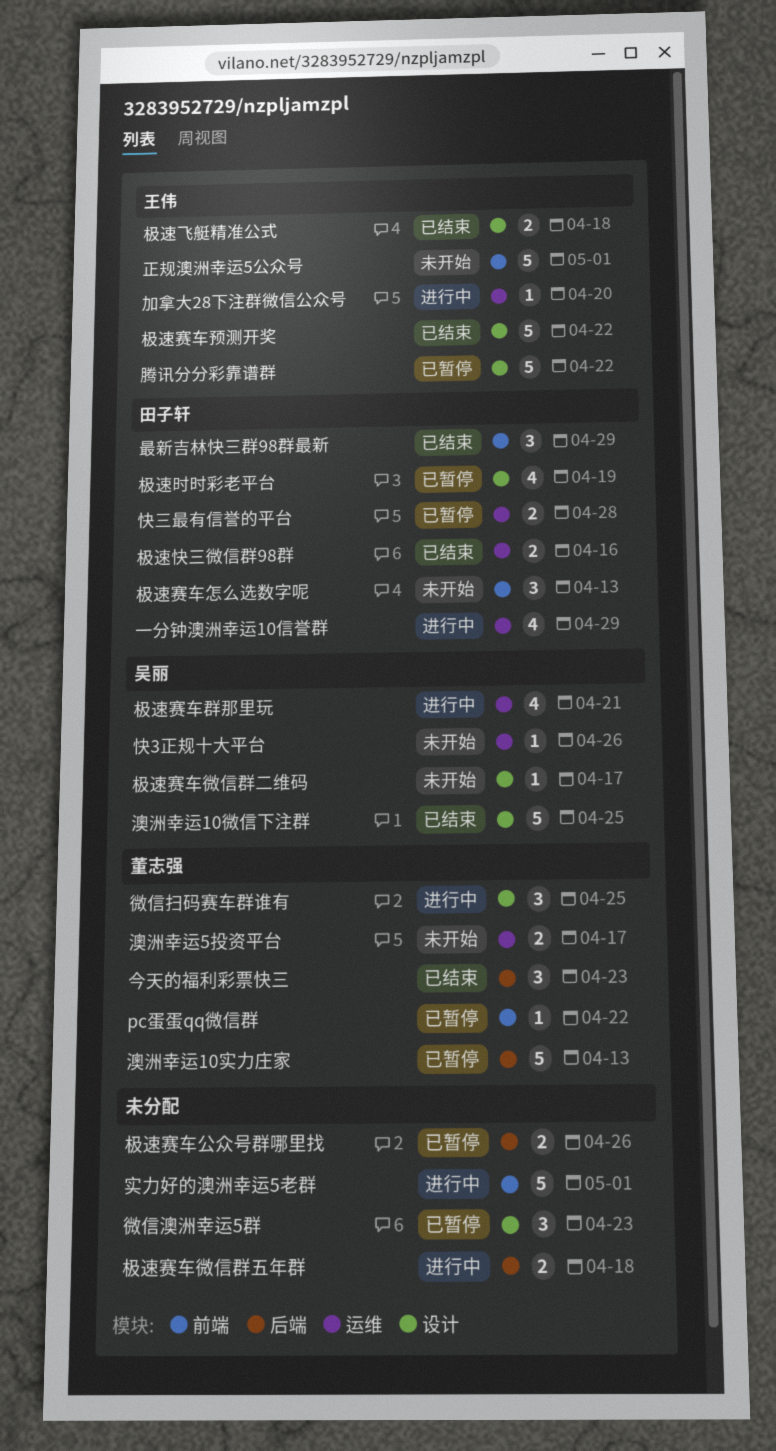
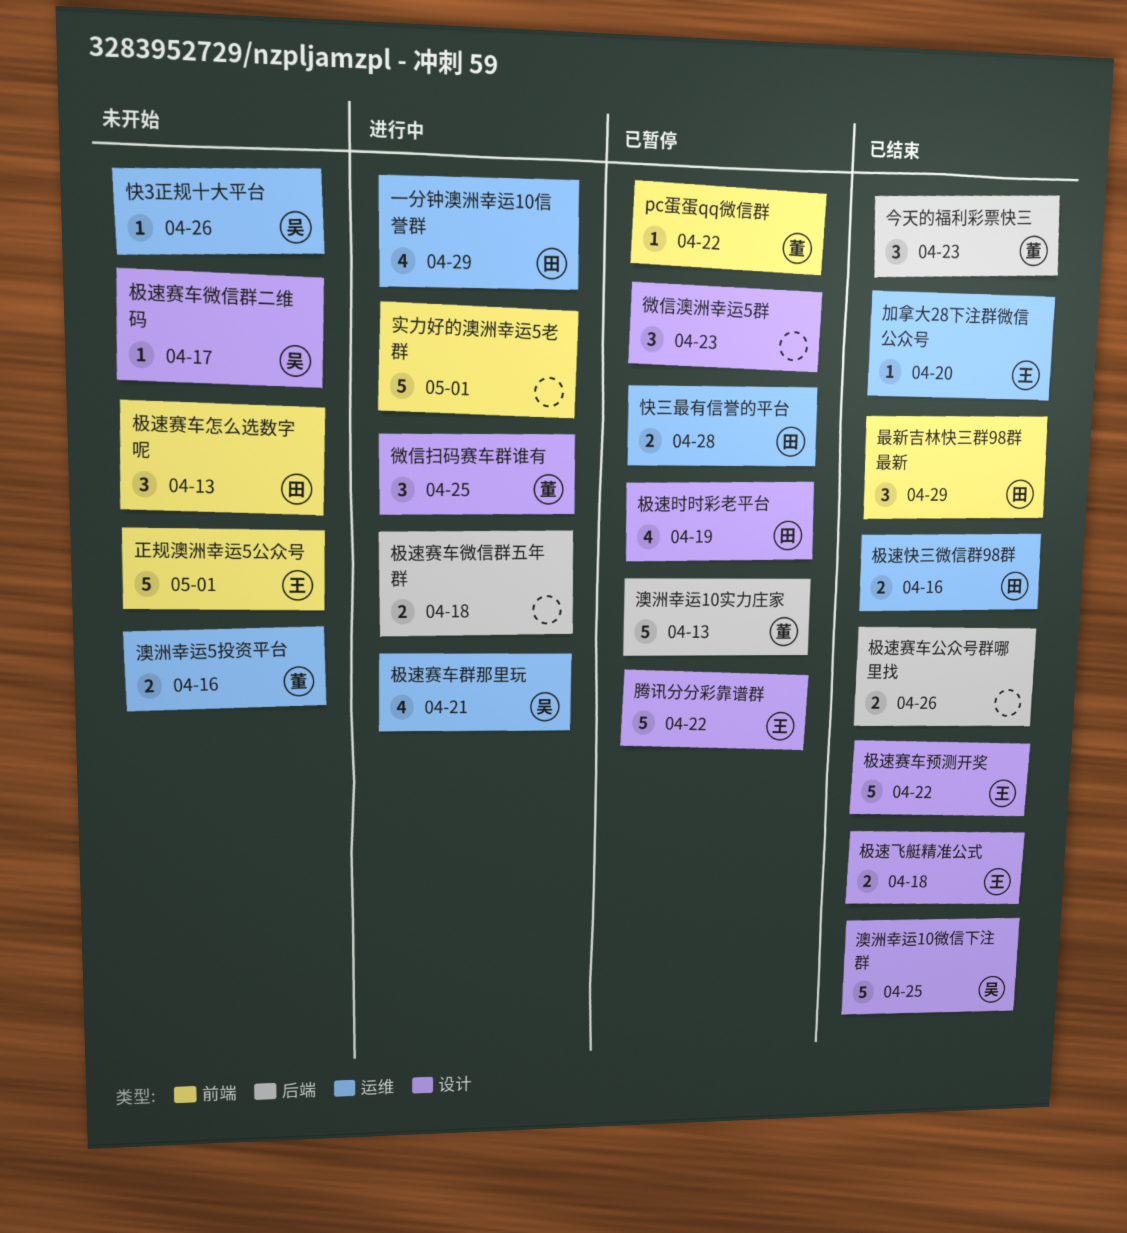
加拿大28下注群微信公众号, status: 进行中 -> 已结束
极速赛车公众号群哪里找, status: 已暂停 -> 已结束
澳洲幸运5投资平台, due: Apr 17 -> Apr 16

